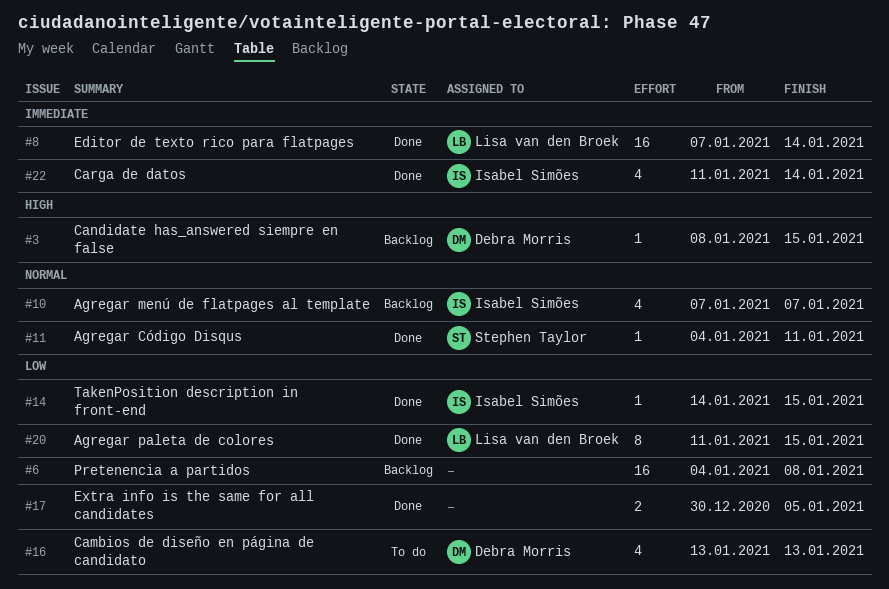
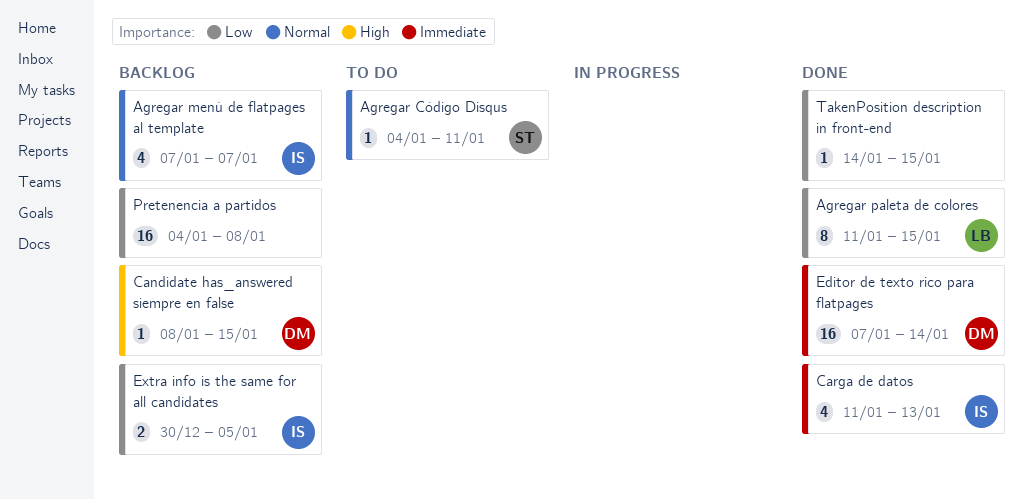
Agregar Código Disqus, status: Done -> To do
Cambios de diseño en página de candidato: present -> none
Carga de datos, due: Jan 14 -> Jan 13
Editor de texto rico para flatpages, owner: Lisa van den Broek -> Debra Morris
Extra info is the same for all candidates, status: Done -> Backlog
Extra info is the same for all candidates, owner: none -> Isabel Simões
TakenPosition description in front-end, owner: Isabel Simões -> none

